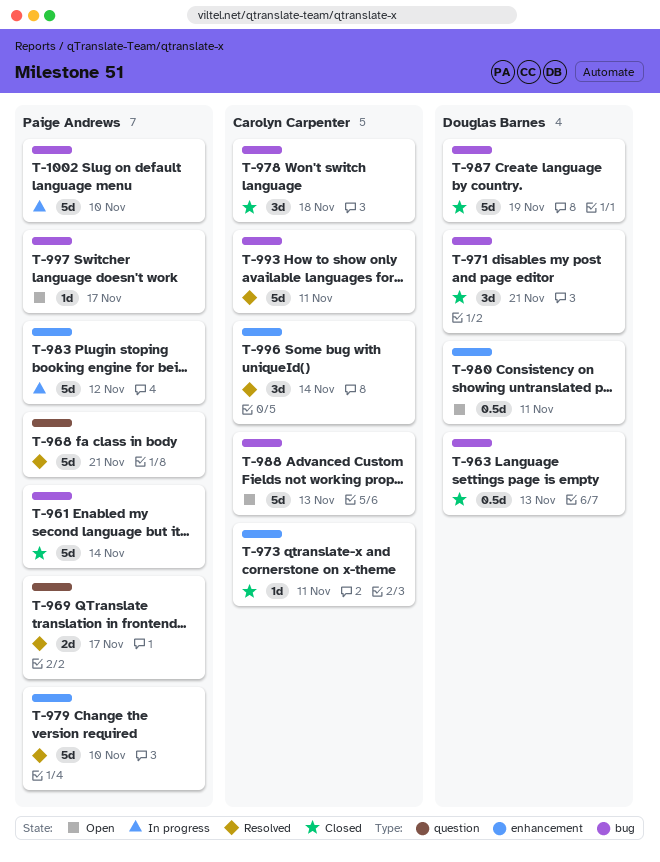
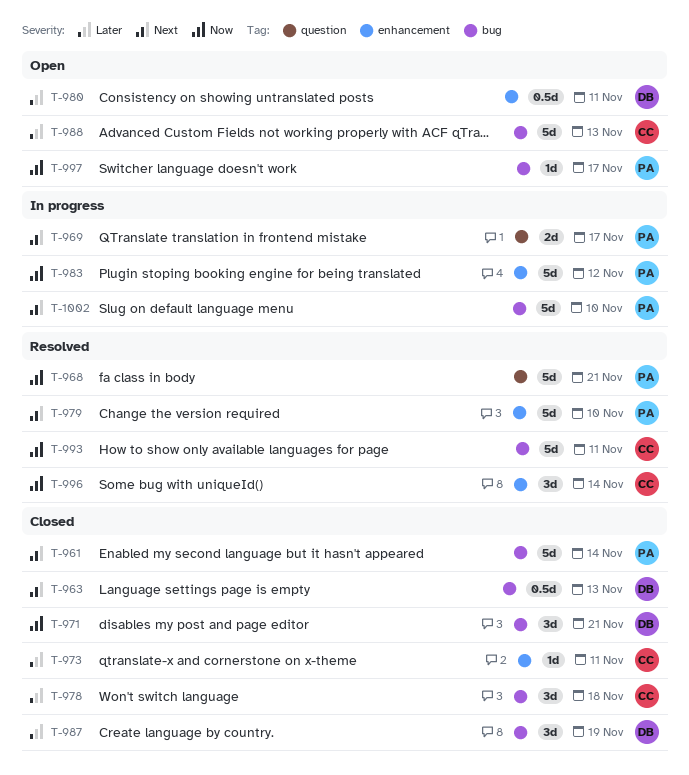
T-969, status: Resolved -> In progress
T-987, estimate: 5d -> 3d

